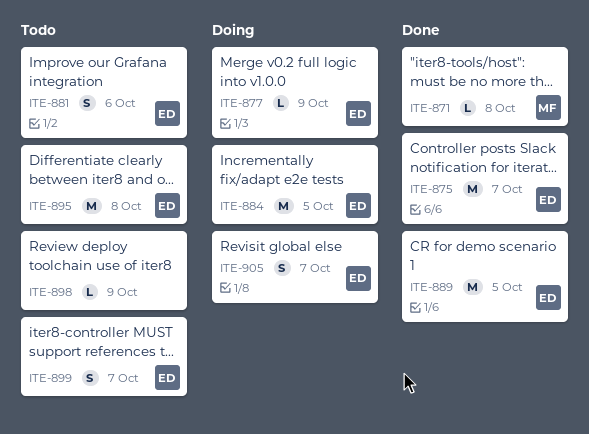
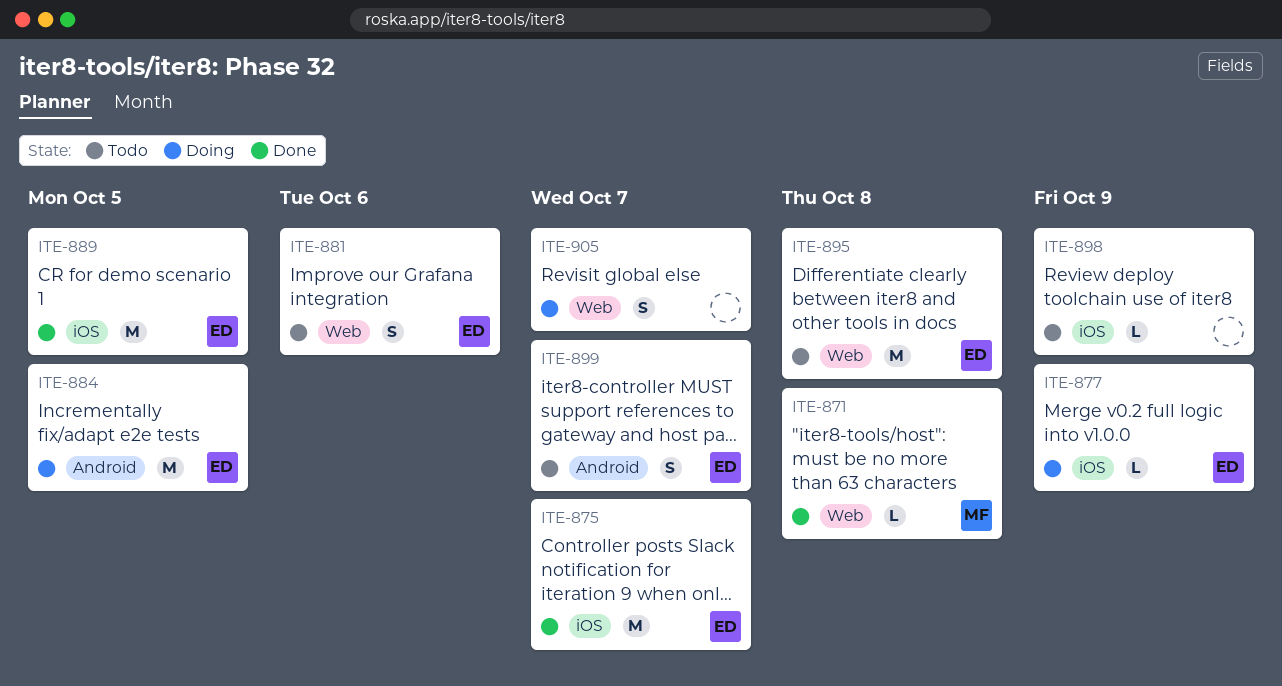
ITE-905, owner: ED -> none

